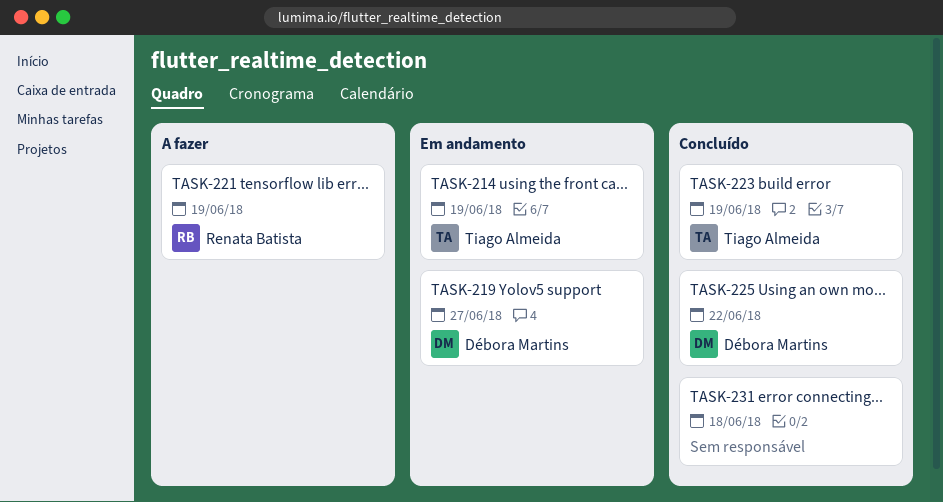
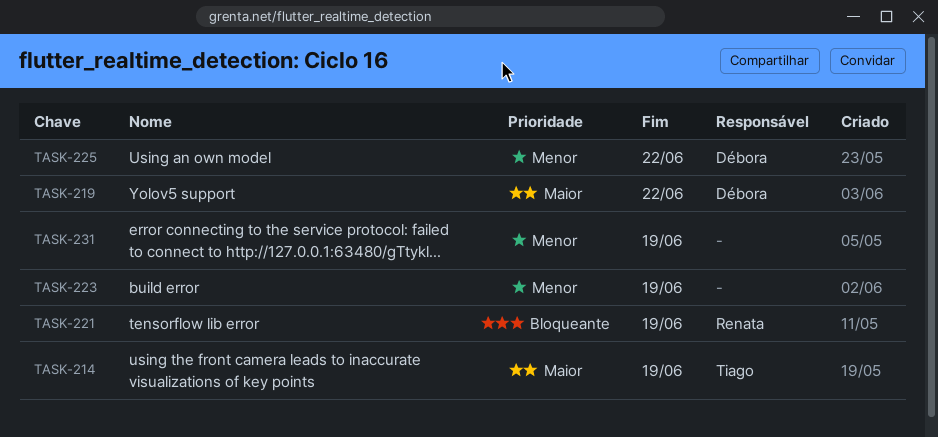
TASK-219, due: Jun 27 -> Jun 22
TASK-223, owner: Tiago Almeida -> none
TASK-231, due: Jun 18 -> Jun 19

